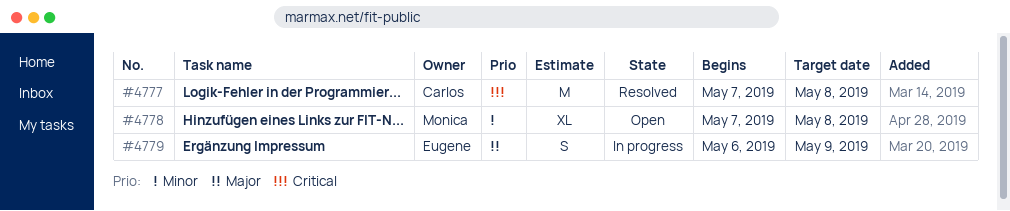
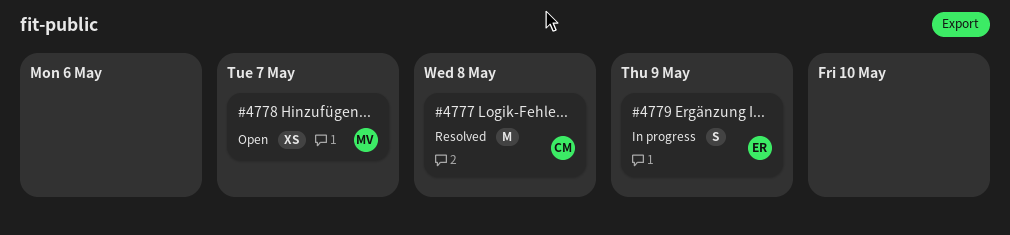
#4778, estimate: XL -> XS
#4778, due: May 8 -> May 7

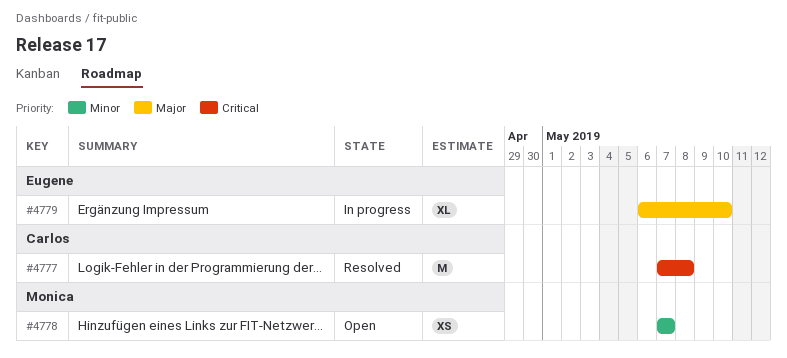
#4779, estimate: S -> XL
#4779, due: May 9 -> May 10

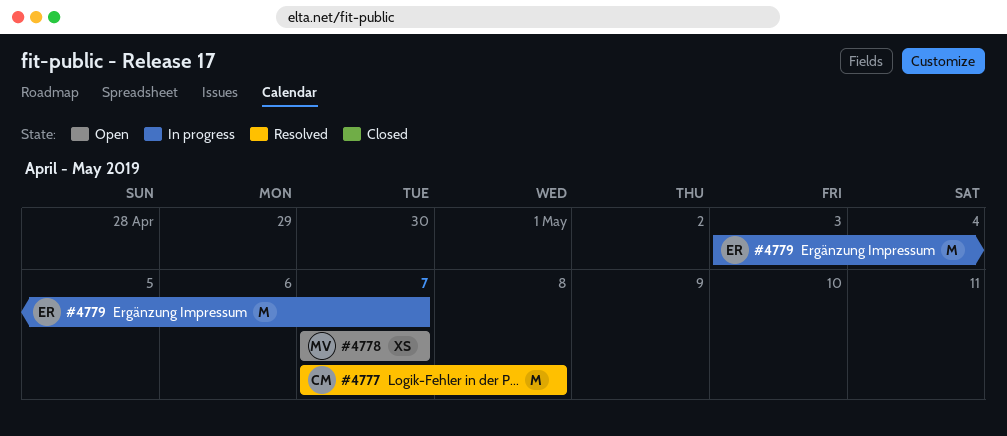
#4779, estimate: XL -> M
#4779, start: May 6 -> May 3
#4779, due: May 10 -> May 7

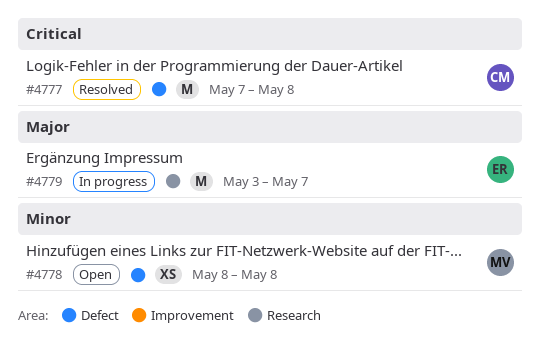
#4778, start: May 7 -> May 8
#4778, due: May 7 -> May 8

